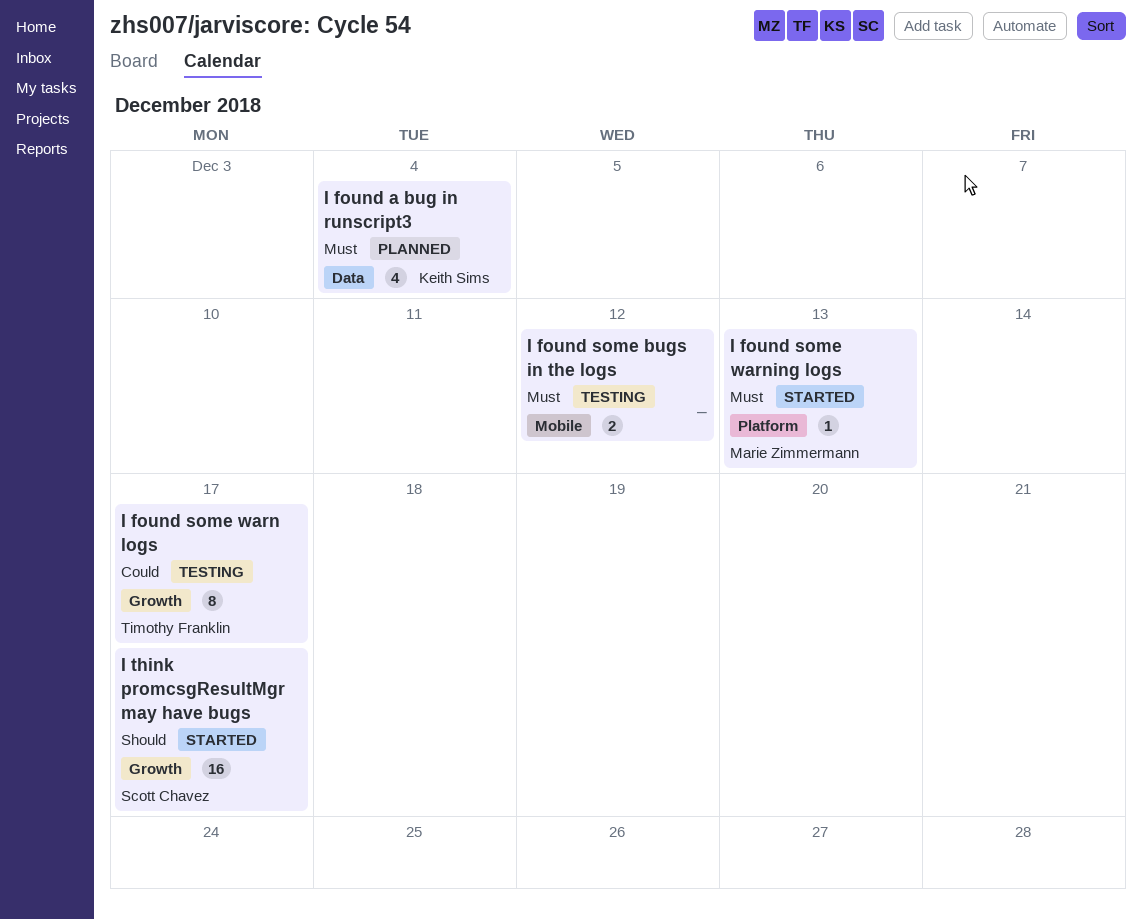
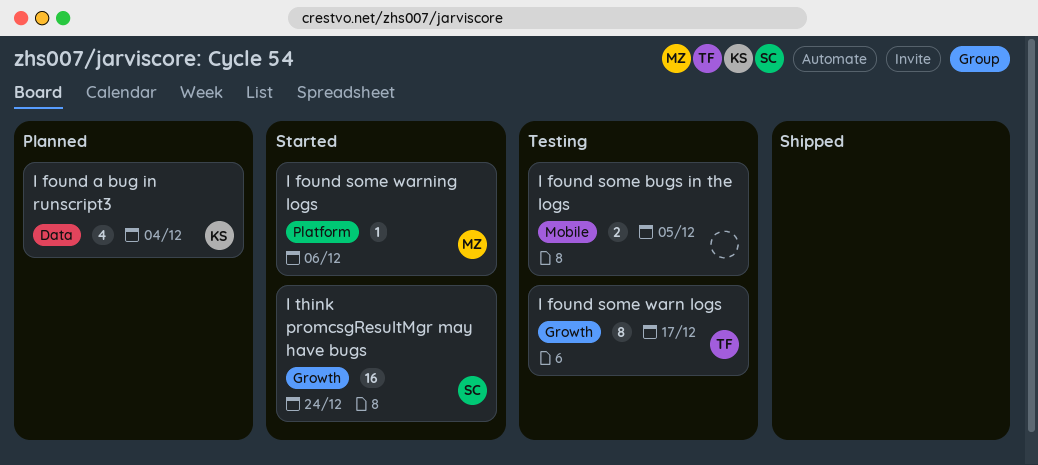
I found some bugs in the logs, due: Dec 12 -> Dec 5
I found some warning logs, due: Dec 13 -> Dec 6
I think promcsgResultMgr may have bugs, due: Dec 17 -> Dec 24

